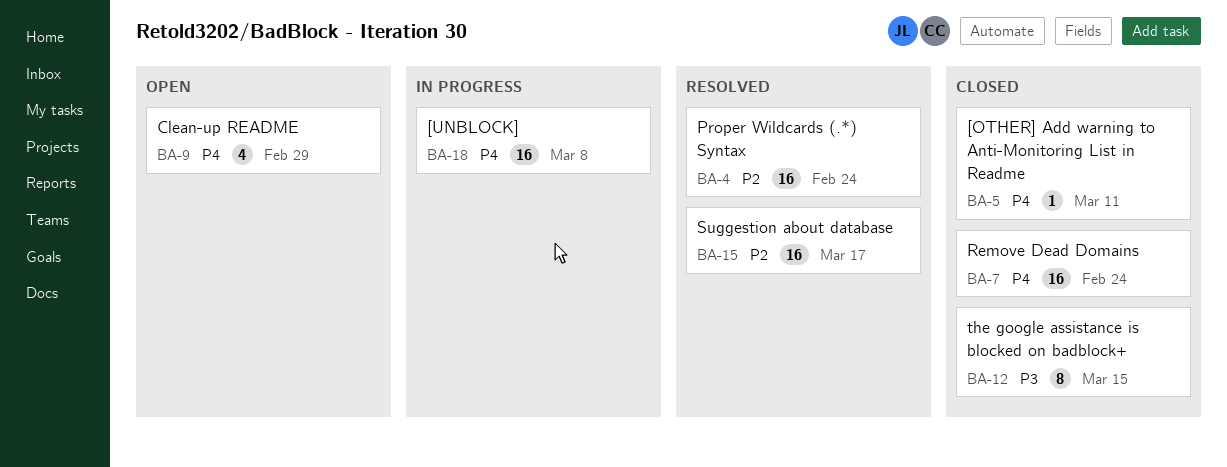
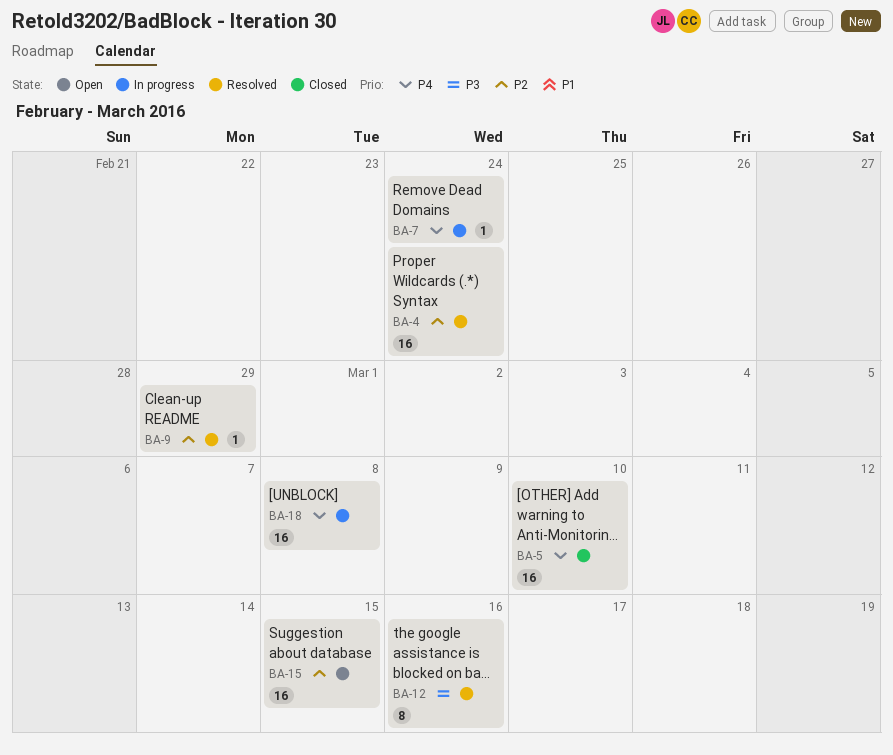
BA-5, estimate: 1 -> 16
BA-5, due: Mar 11 -> Mar 10
BA-7, status: Closed -> In progress
BA-7, estimate: 16 -> 1
BA-9, status: Open -> Resolved
BA-9, priority: P4 -> P2
BA-9, estimate: 4 -> 1
BA-12, status: Closed -> Resolved
BA-12, due: Mar 15 -> Mar 16
BA-15, status: Resolved -> Open
BA-15, due: Mar 17 -> Mar 15

